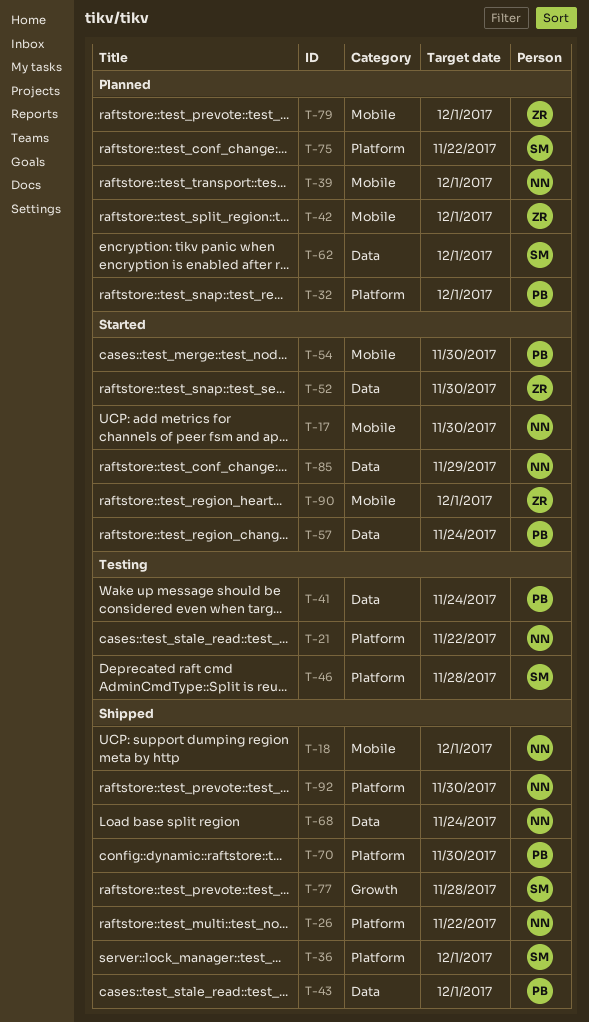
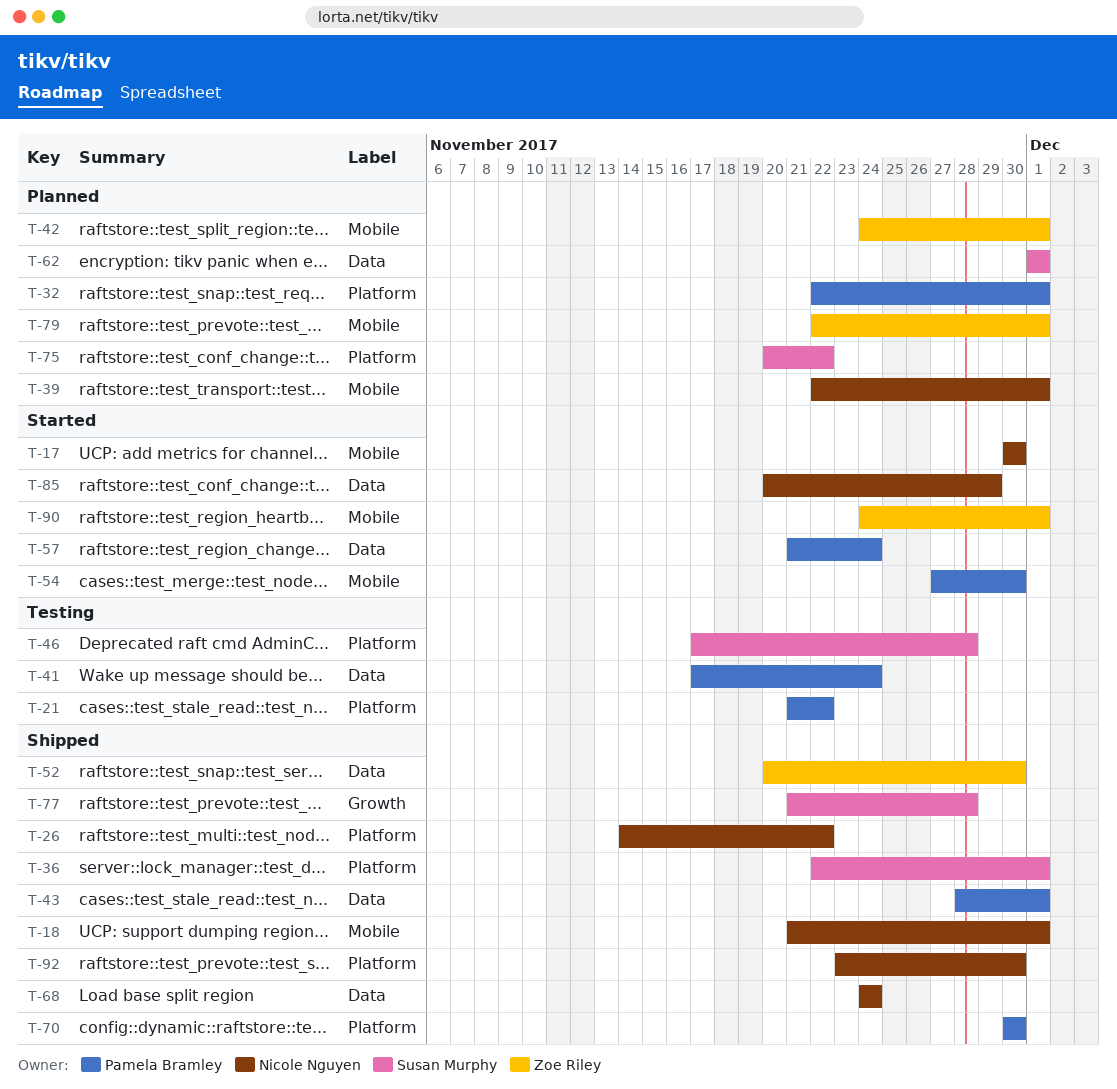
T-21, owner: Nicole Nguyen -> Pamela Bramley
T-52, status: Started -> Shipped

